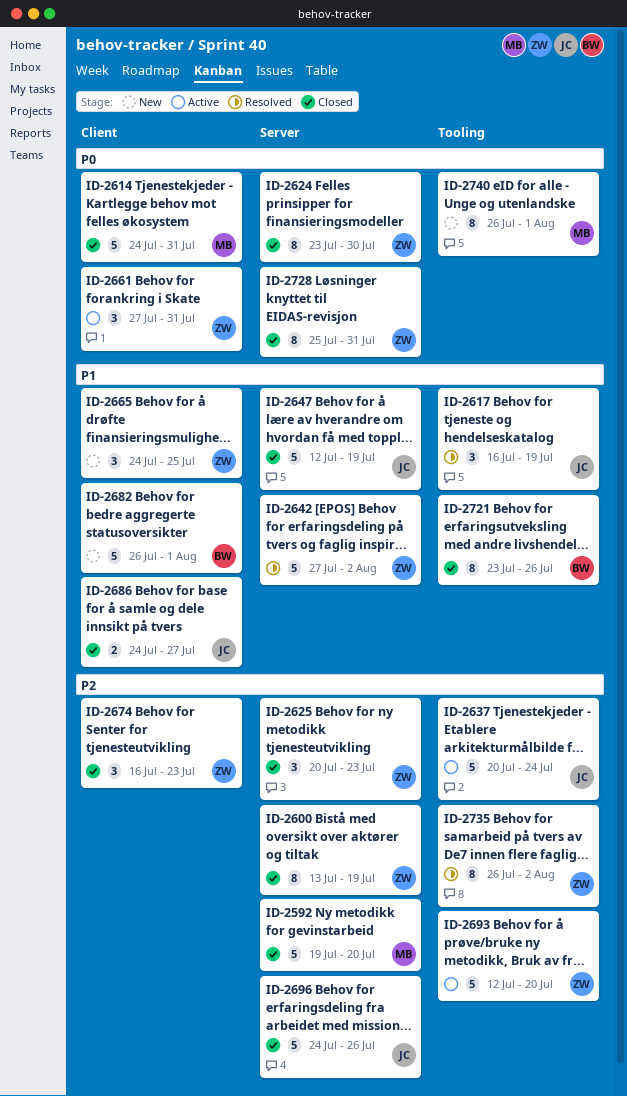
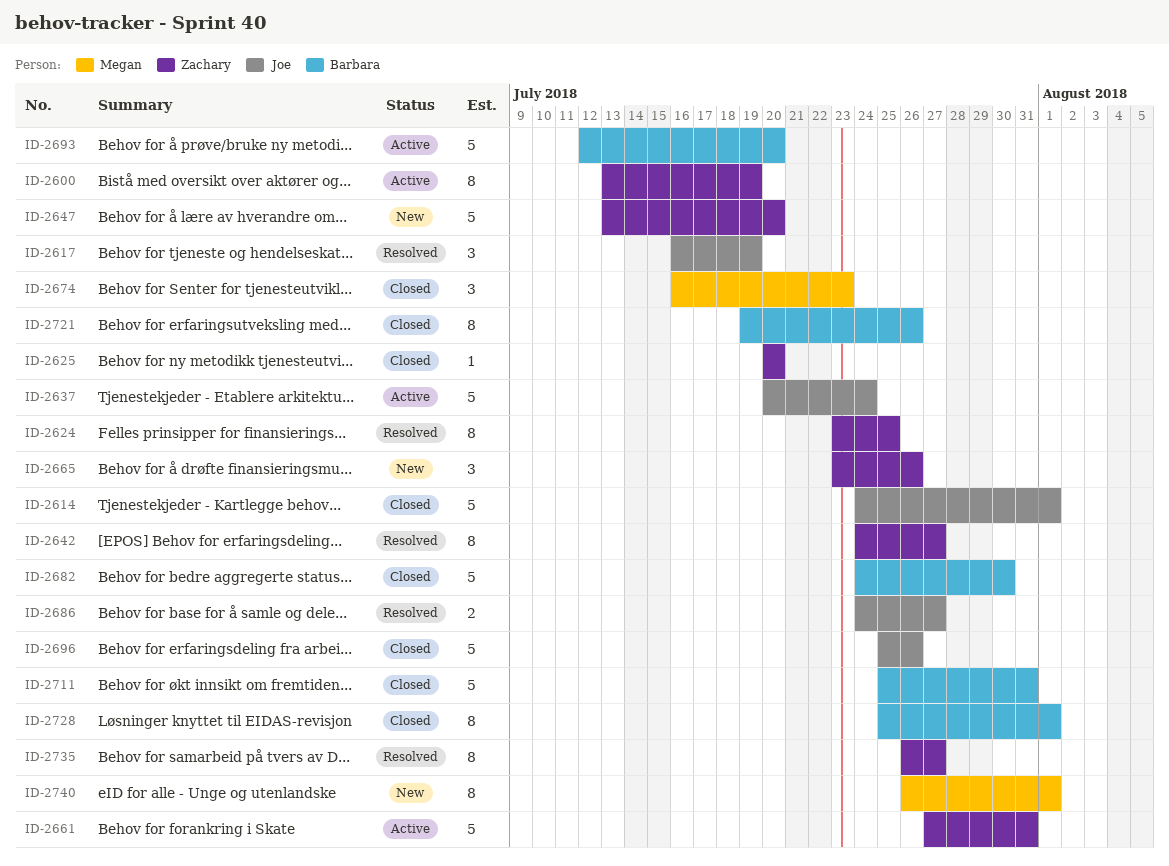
ID-2592: present -> none
ID-2600, status: Closed -> Active
ID-2614, owner: Megan -> Joe
ID-2614, due: Jul 31 -> Aug 1
ID-2624, status: Closed -> Resolved
ID-2624, due: Jul 30 -> Jul 25
ID-2625, estimate: 3 -> 1
ID-2625, due: Jul 23 -> Jul 20
ID-2642, estimate: 5 -> 8
ID-2642, start: Jul 27 -> Jul 24
ID-2642, due: Aug 2 -> Jul 27
ID-2647, status: Closed -> New
ID-2647, owner: Joe -> Zachary
ID-2647, start: Jul 12 -> Jul 13
ID-2647, due: Jul 19 -> Jul 20
ID-2661, estimate: 3 -> 5
ID-2665, start: Jul 24 -> Jul 23
ID-2665, due: Jul 25 -> Jul 26
ID-2674, owner: Zachary -> Megan
ID-2682, status: New -> Closed
ID-2682, start: Jul 26 -> Jul 24
ID-2682, due: Aug 1 -> Jul 30
ID-2686, status: Closed -> Resolved
ID-2693, owner: Zachary -> Barbara
ID-2696, start: Jul 24 -> Jul 25
ID-2711: none -> present
ID-2721, start: Jul 23 -> Jul 19
ID-2728, owner: Zachary -> Barbara
ID-2728, due: Jul 31 -> Aug 1
ID-2735, due: Aug 2 -> Jul 27

